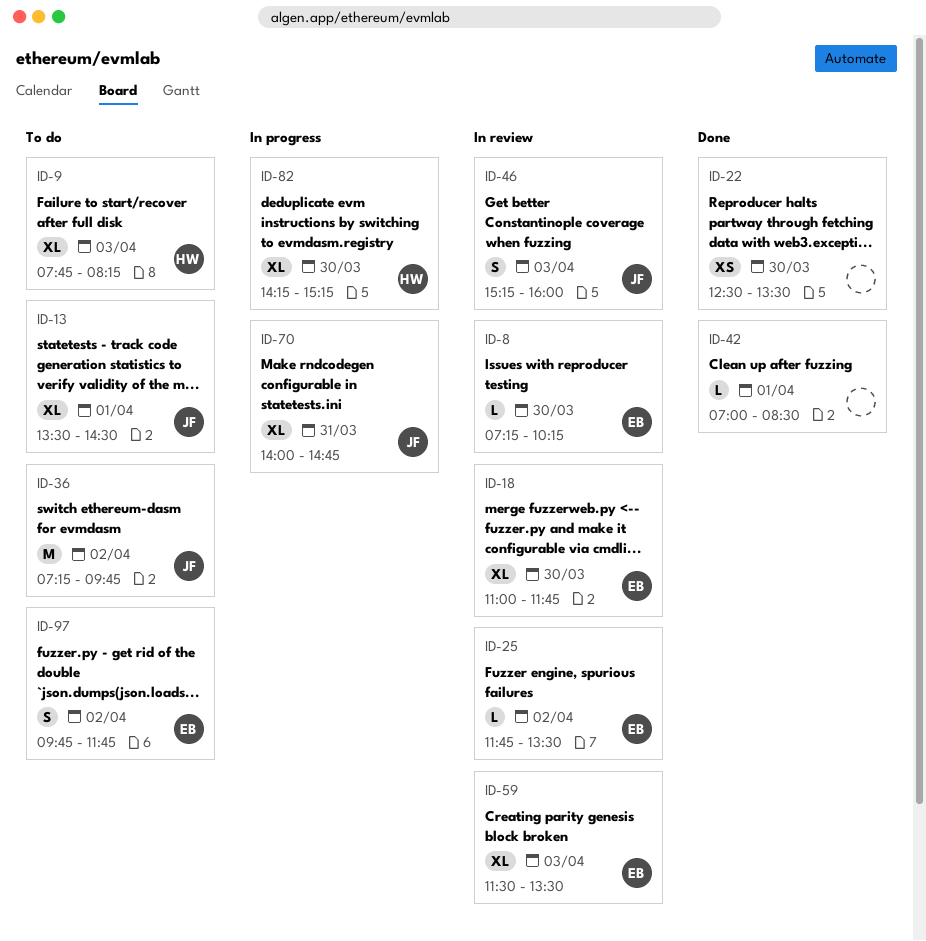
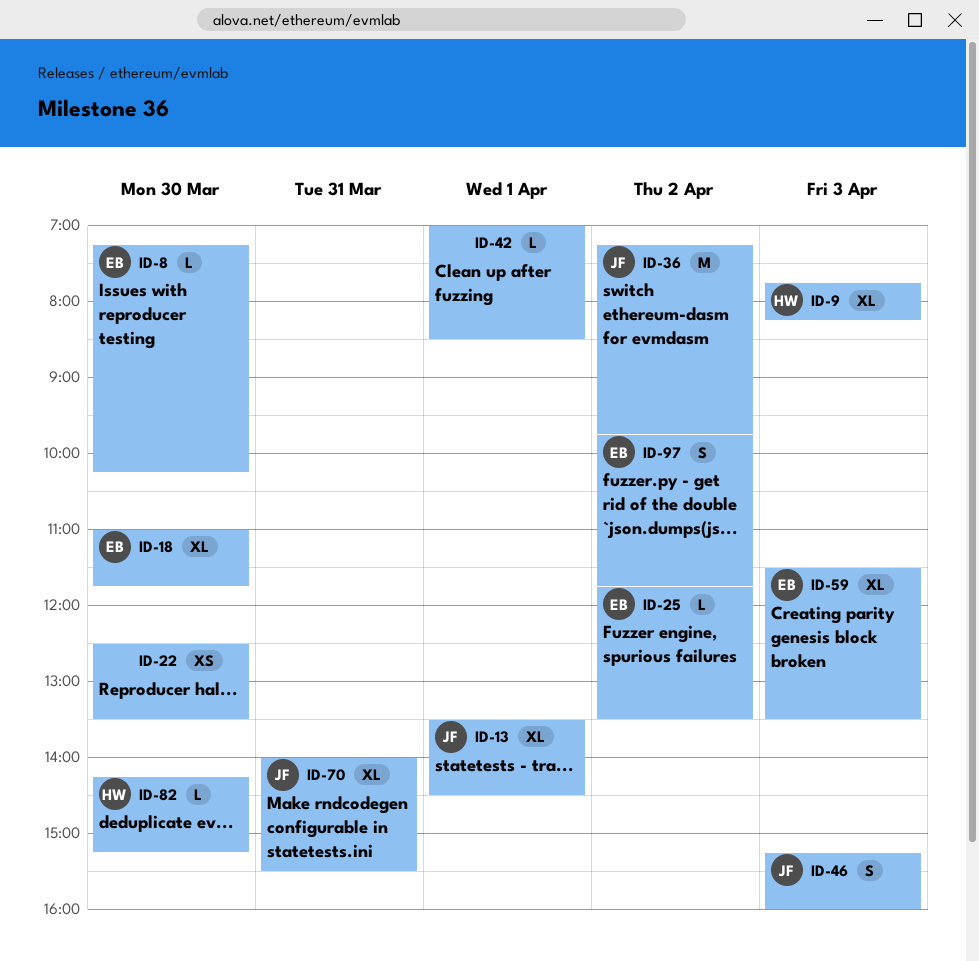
ID-70, ends: 14:45 -> 15:30
ID-82, estimate: XL -> L

